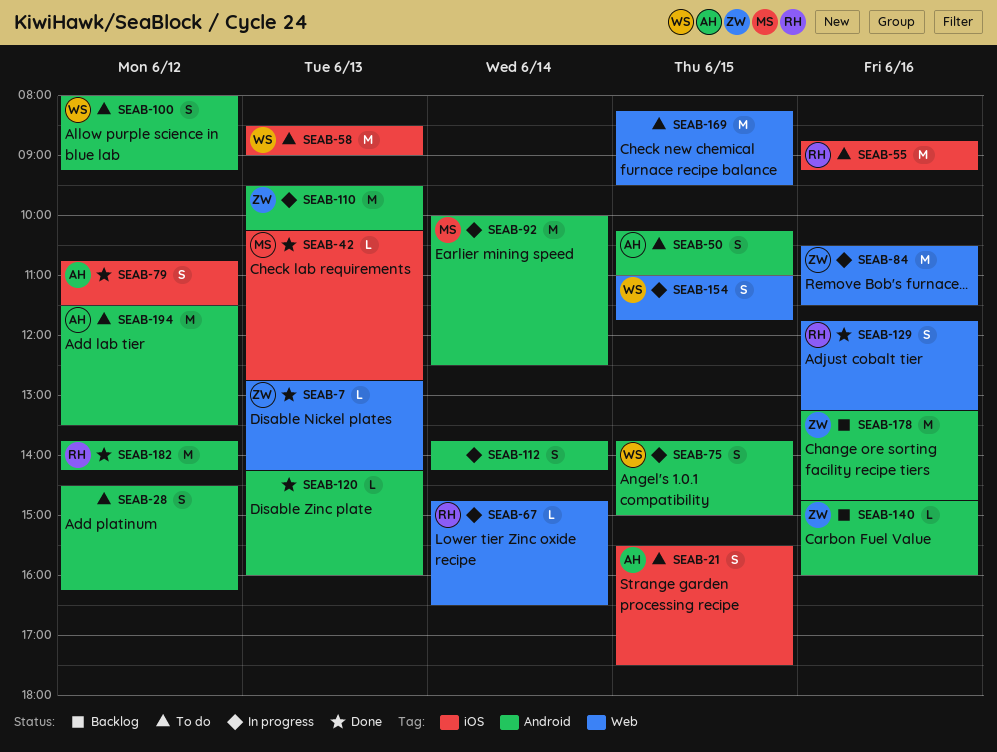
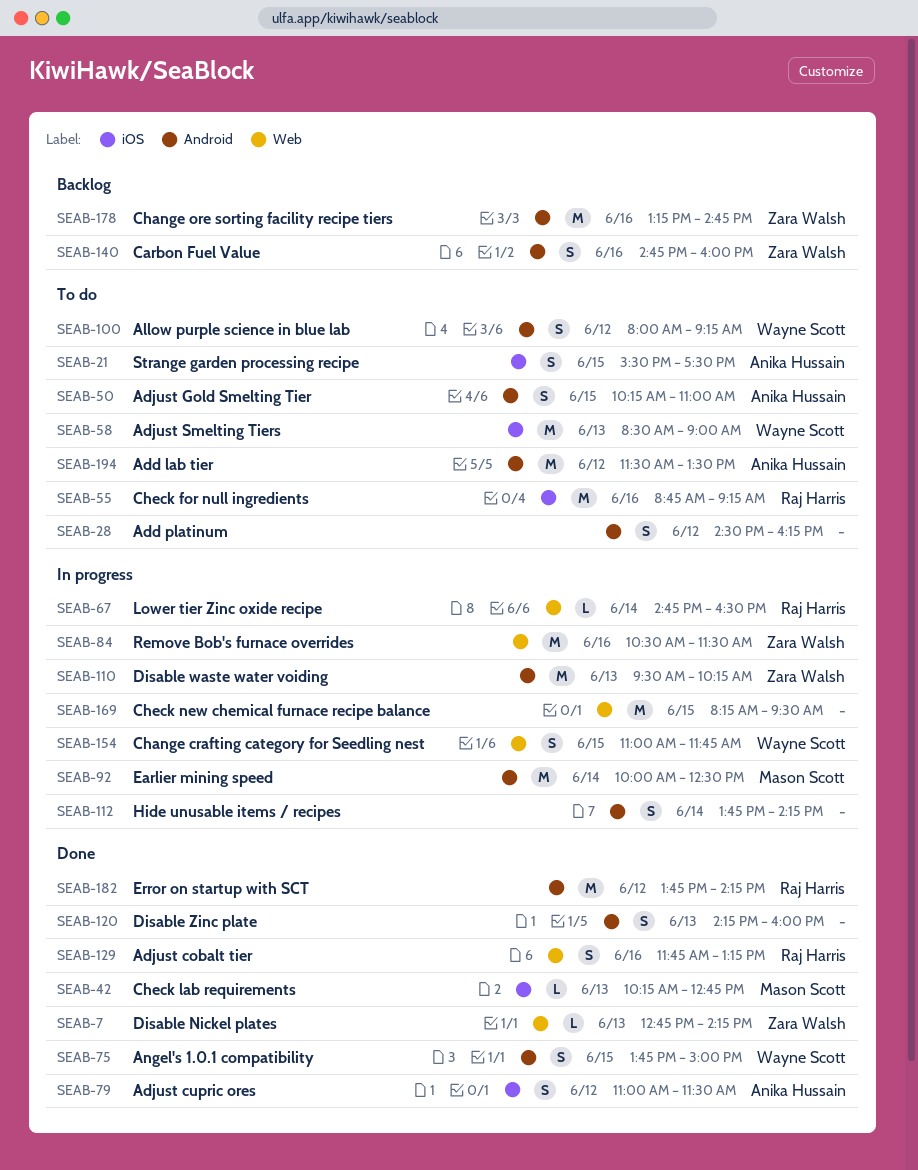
SEAB-75, status: In progress -> Done
SEAB-79, begins: 10:45 -> 11:00
SEAB-120, estimate: L -> S
SEAB-140, estimate: L -> S
SEAB-169, status: To do -> In progress

